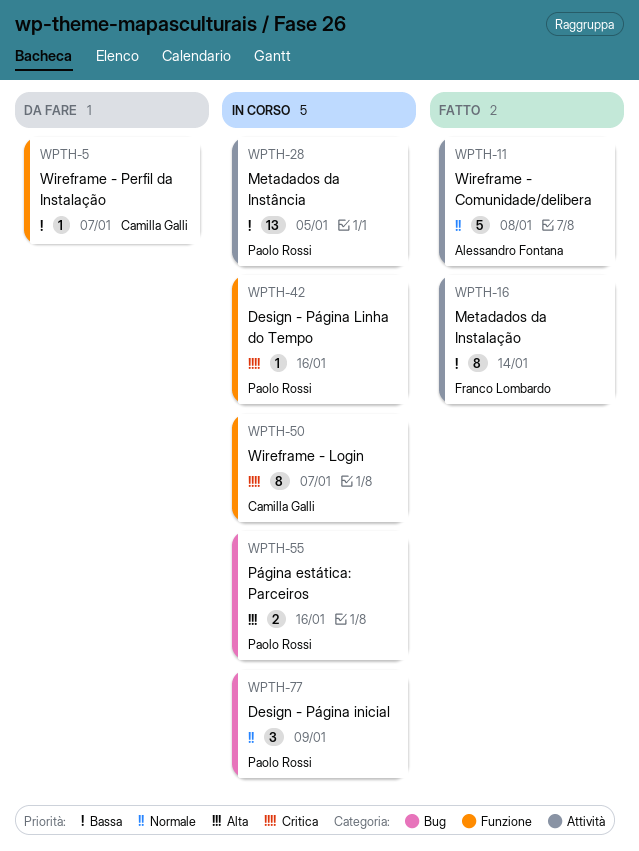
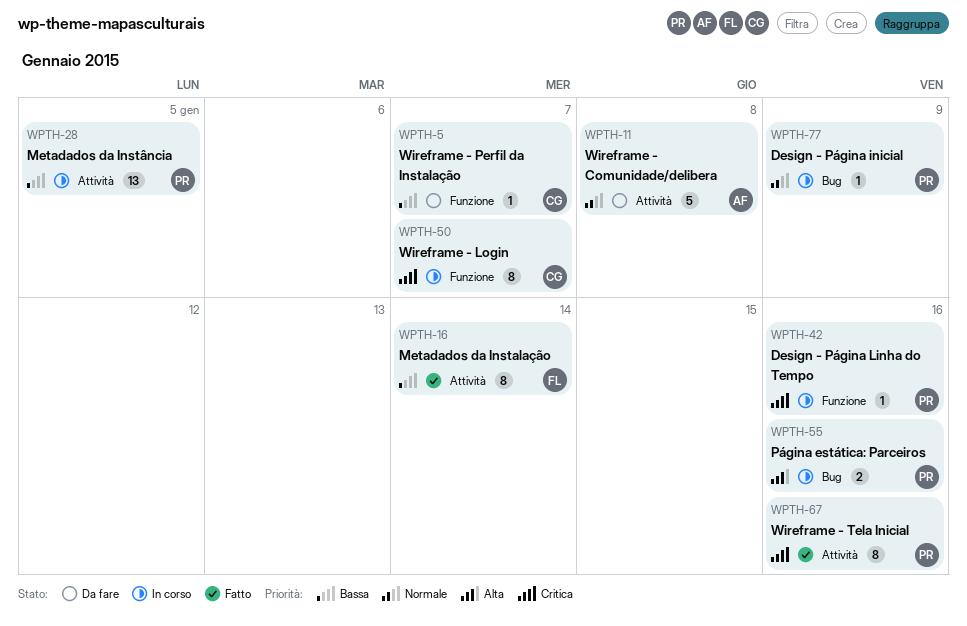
WPTH-11, status: Fatto -> Da fare
WPTH-67: none -> present
WPTH-77, estimate: 3 -> 1

